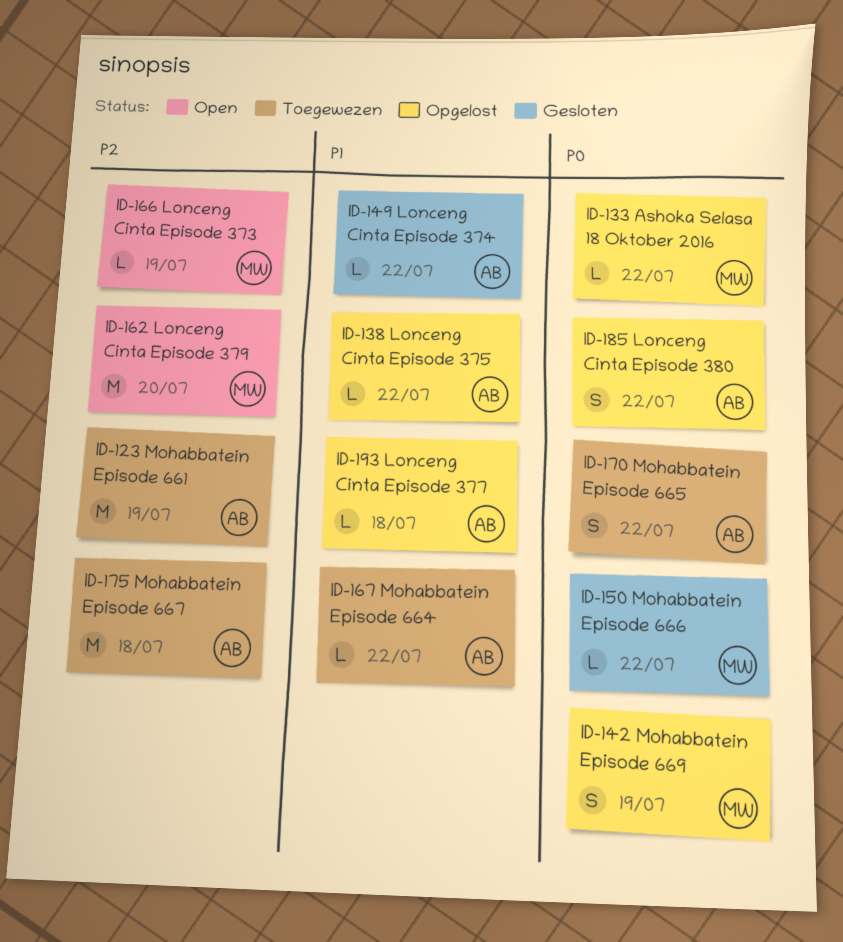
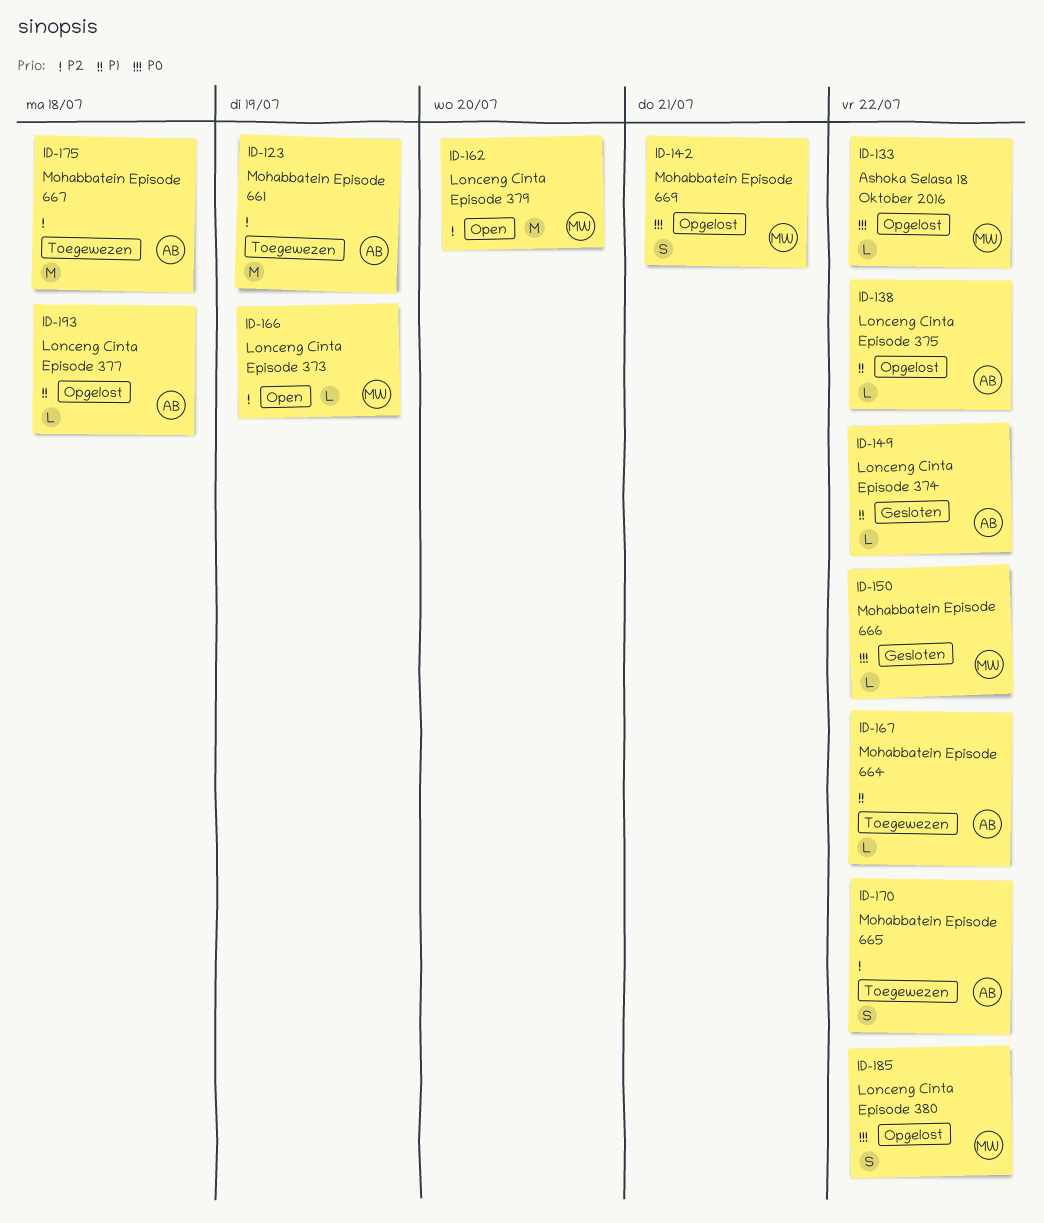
ID-142, due: Jul 19 -> Jul 21
ID-170, priority: P0 -> P2
ID-185, owner: AB -> MW

